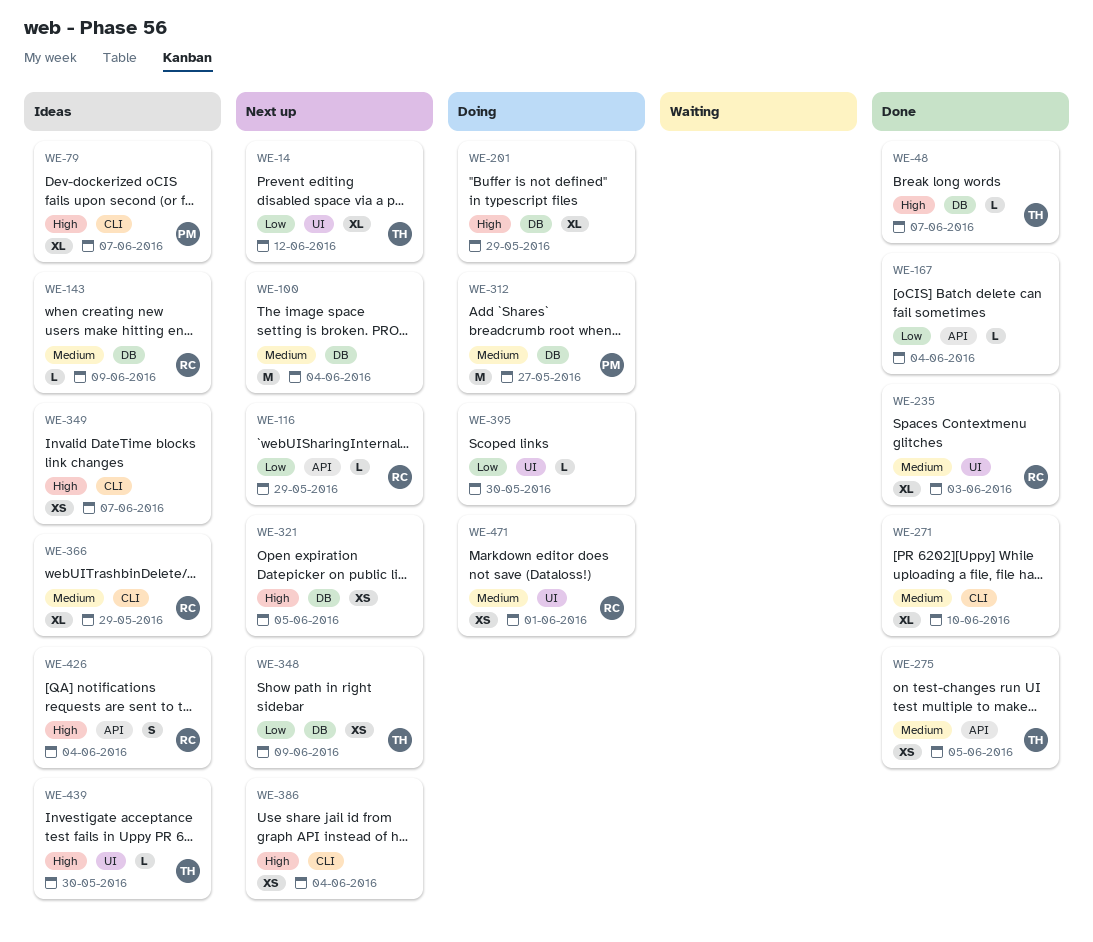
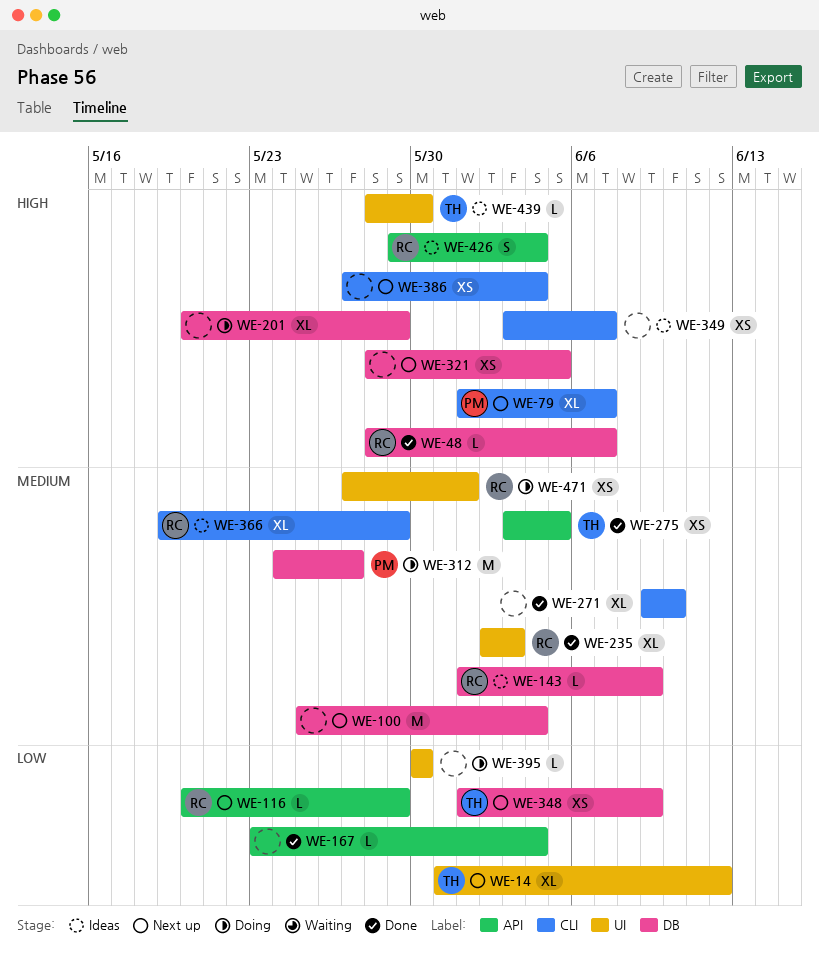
WE-48, owner: TH -> RC
WE-79, status: Ideas -> Next up

